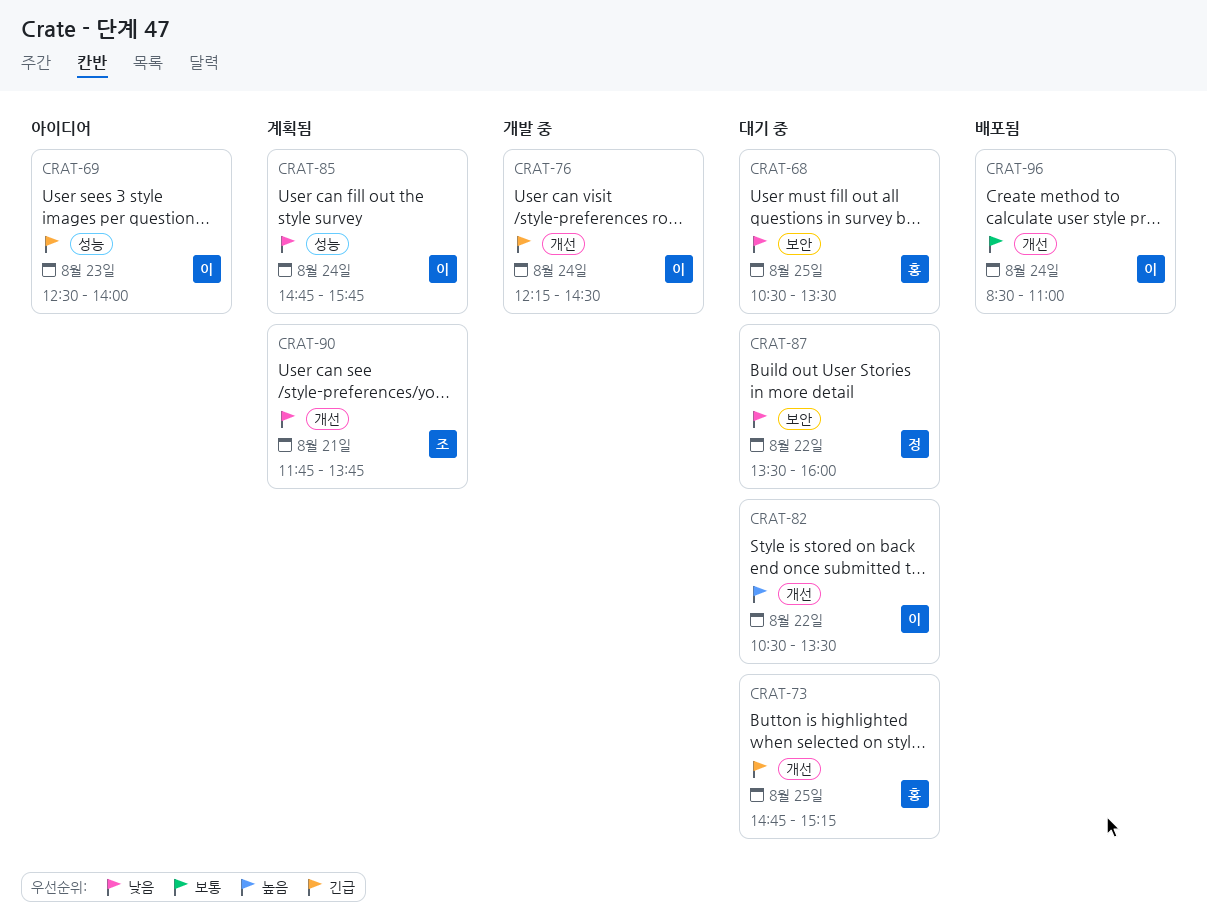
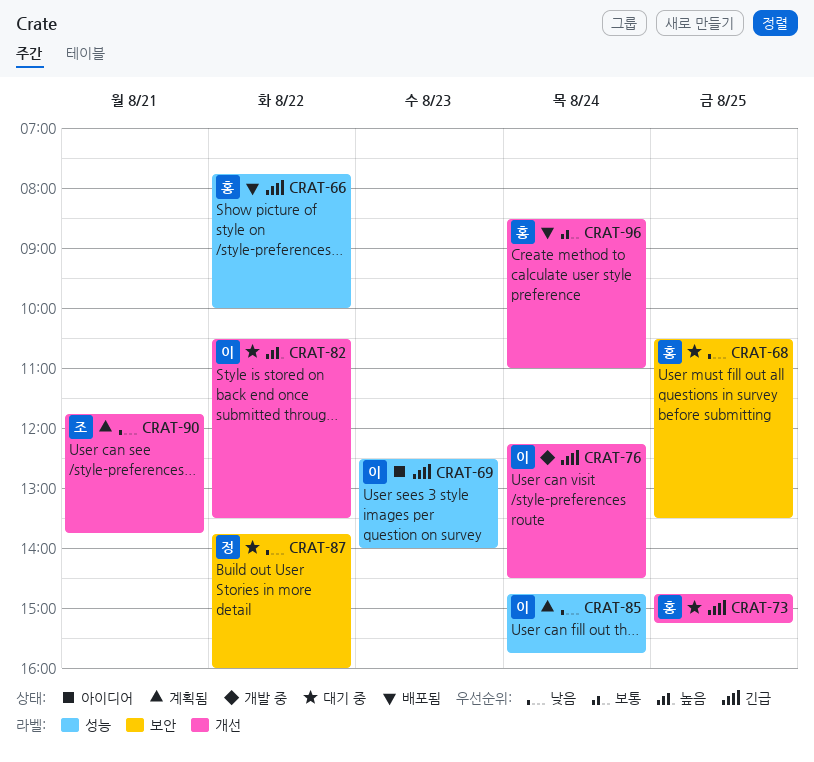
CRAT-66: none -> present
CRAT-87, begins: 13:30 -> 13:45
CRAT-96, owner: 이 -> 홍

